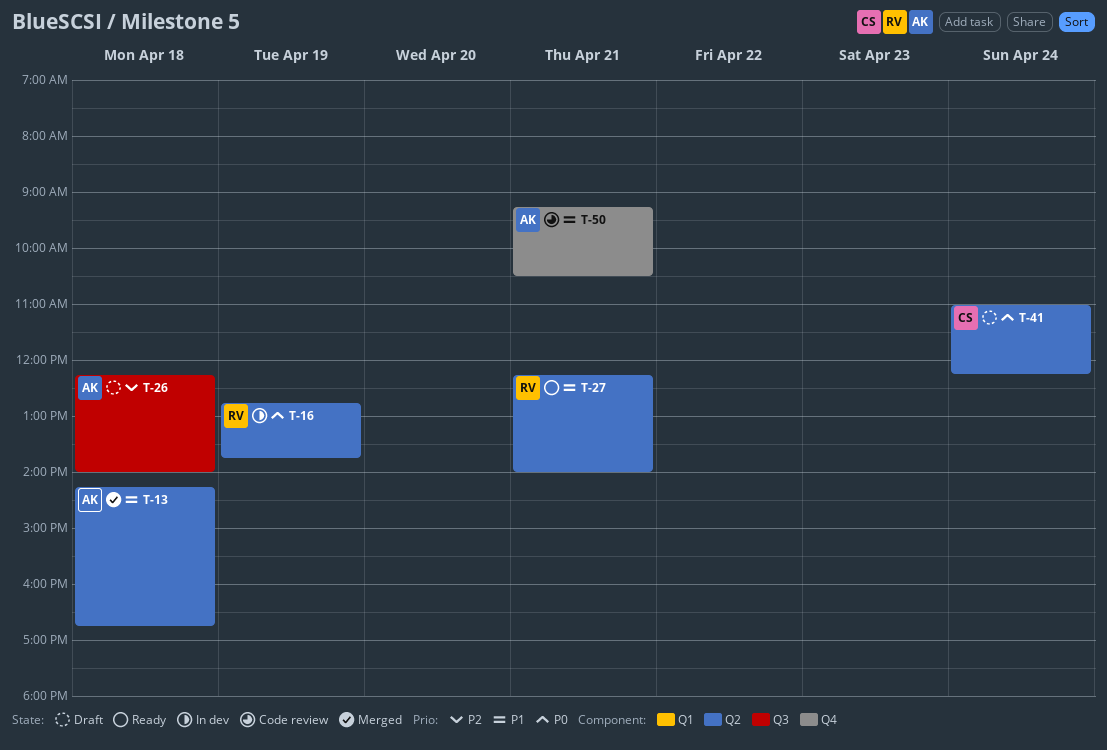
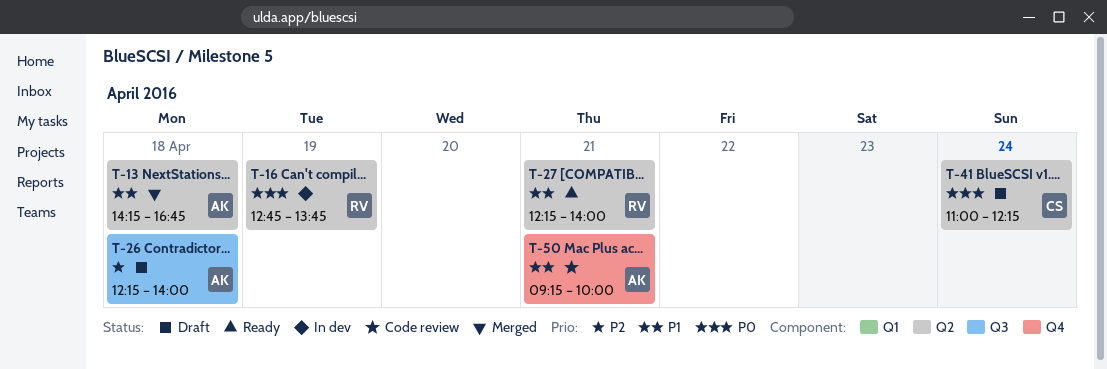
T-50, ends: 10:30 -> 10:00

